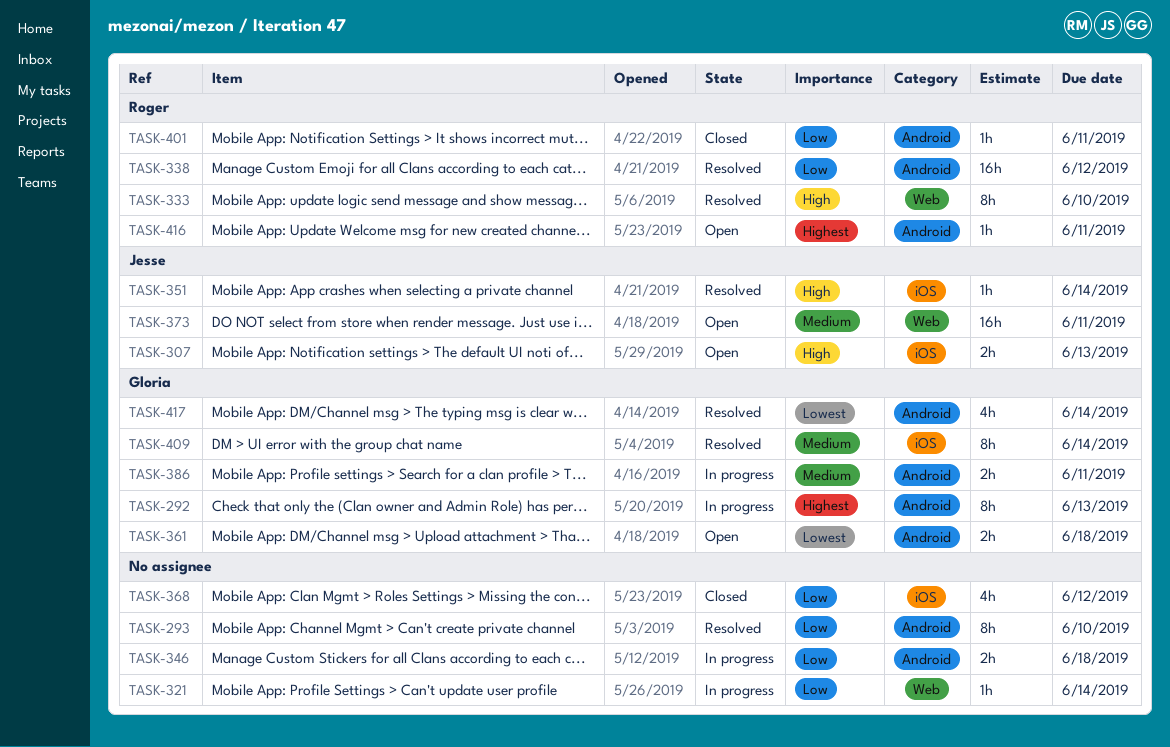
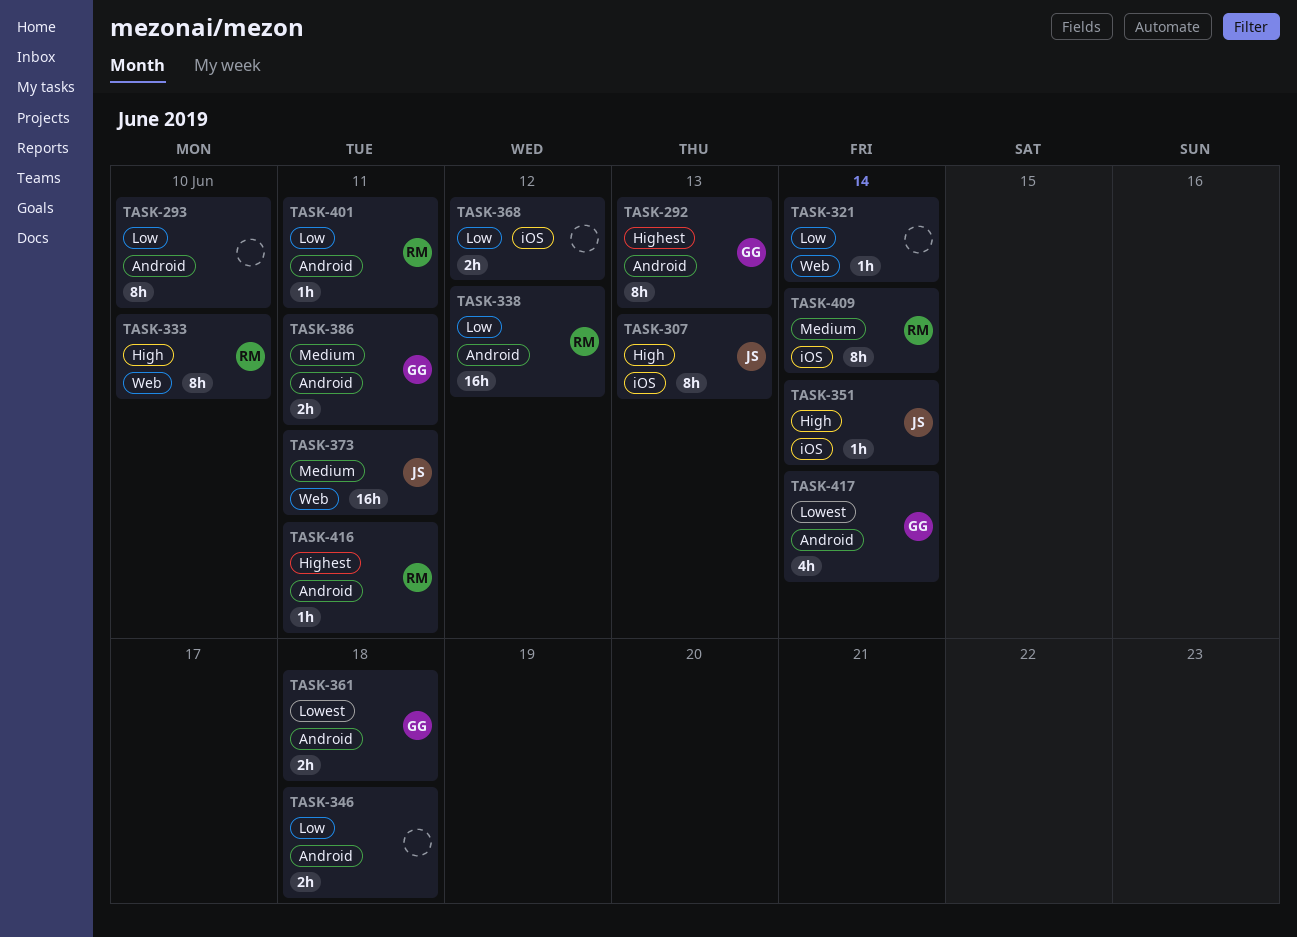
TASK-307, estimate: 2h -> 8h
TASK-368, estimate: 4h -> 2h
TASK-409, owner: Gloria -> Roger

